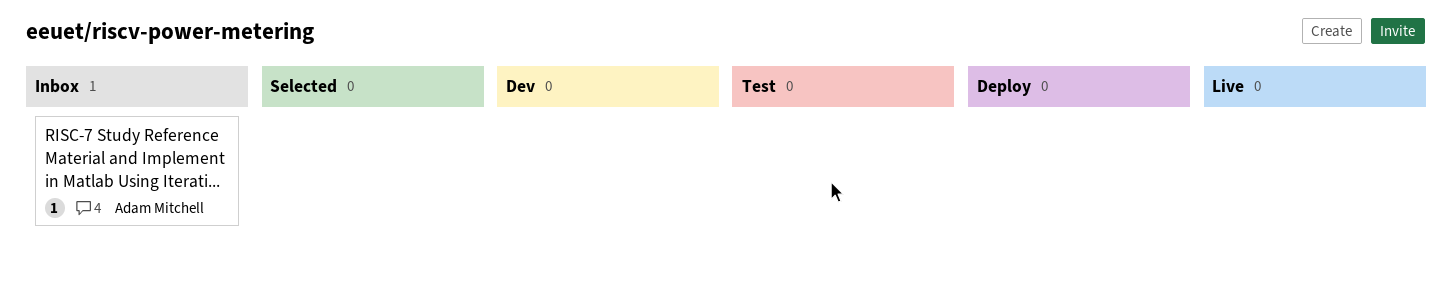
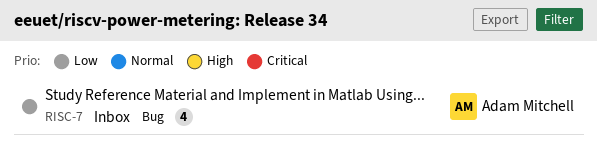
RISC-7, estimate: 1 -> 4

